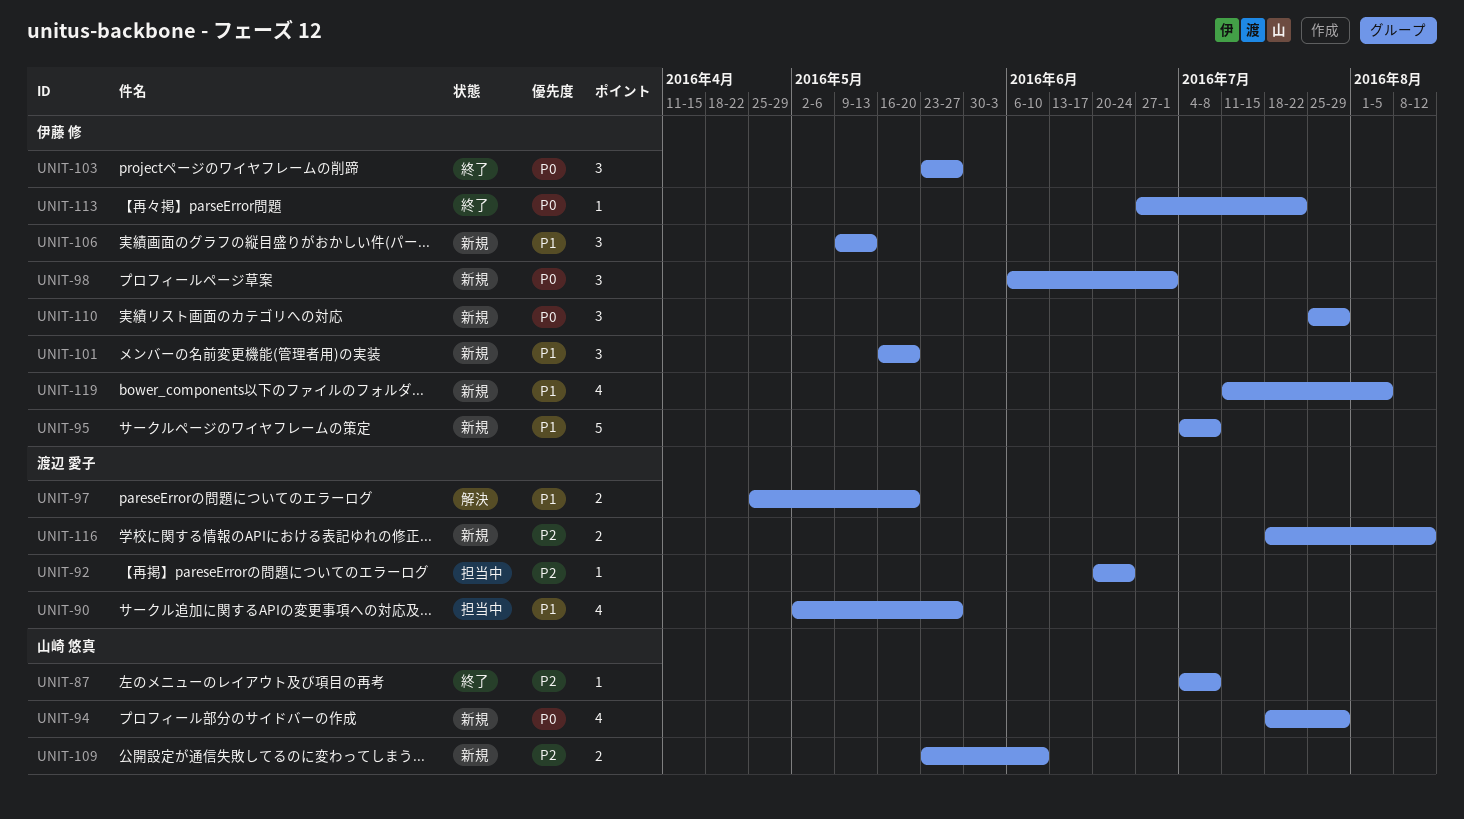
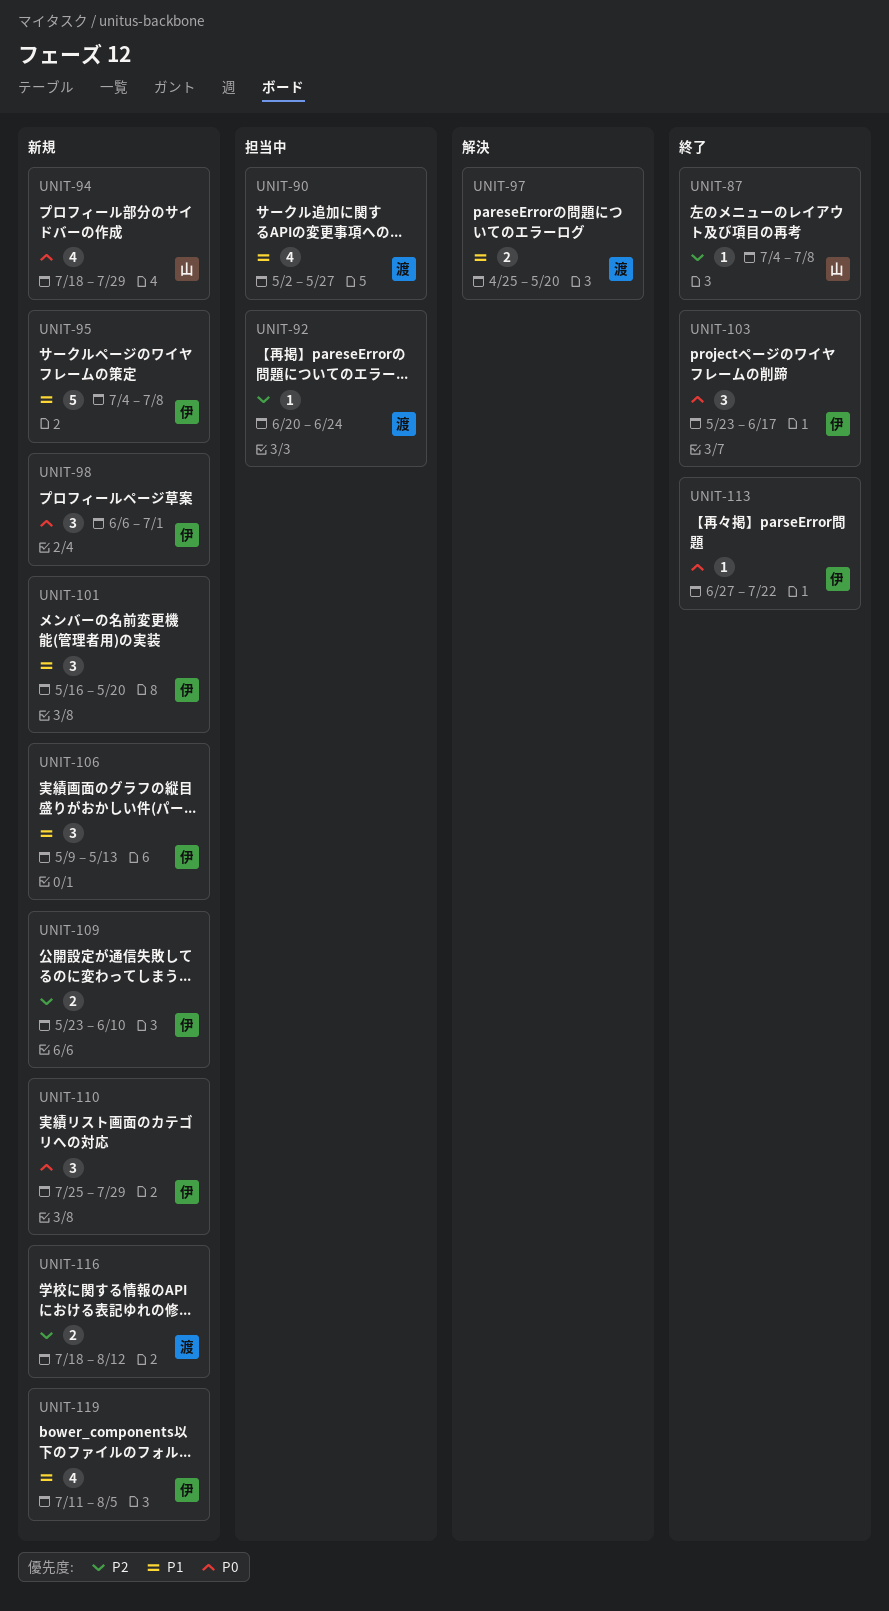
UNIT-103, due: May 27 -> Jun 17
UNIT-109, owner: 山崎 悠真 -> 伊藤 修

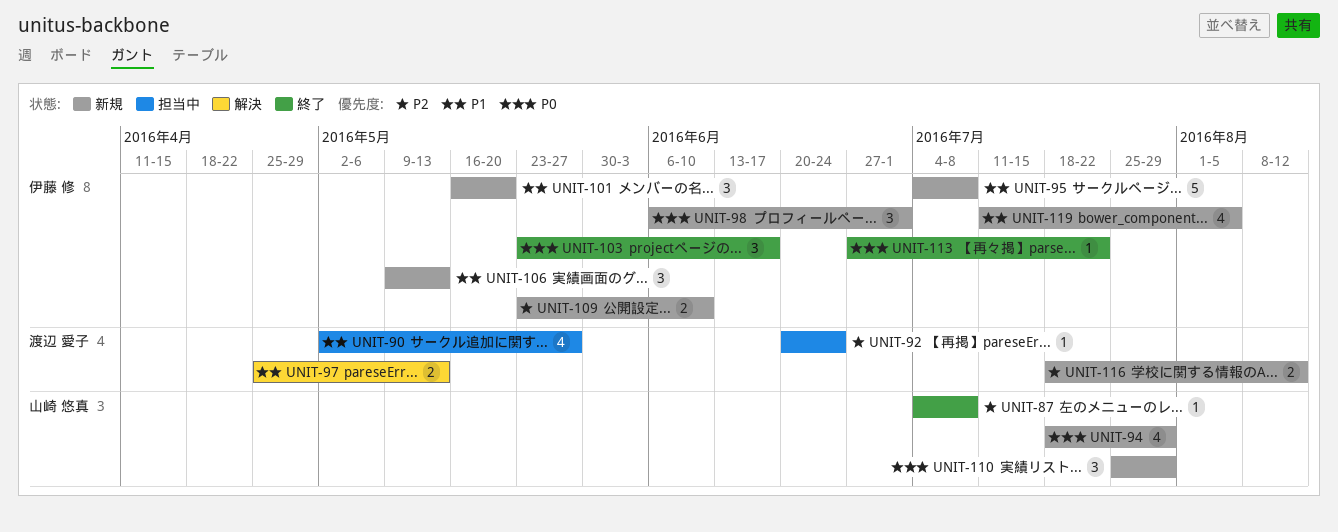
UNIT-97, due: May 20 -> May 13
UNIT-110, owner: 伊藤 修 -> 山崎 悠真

